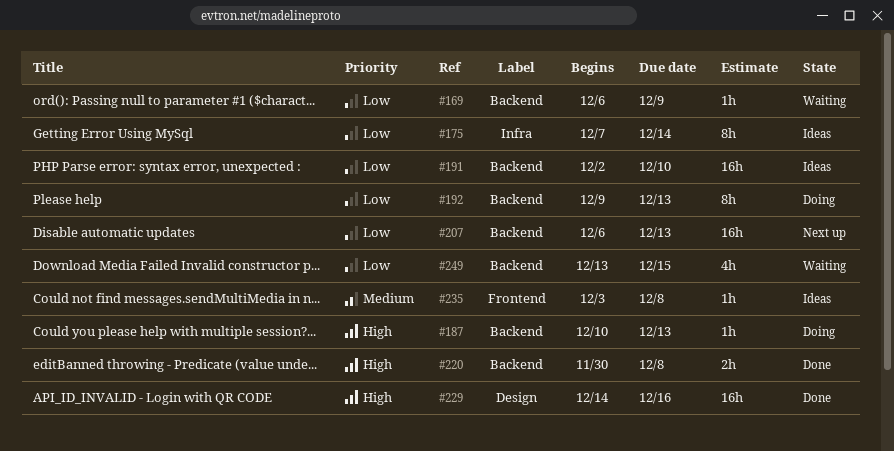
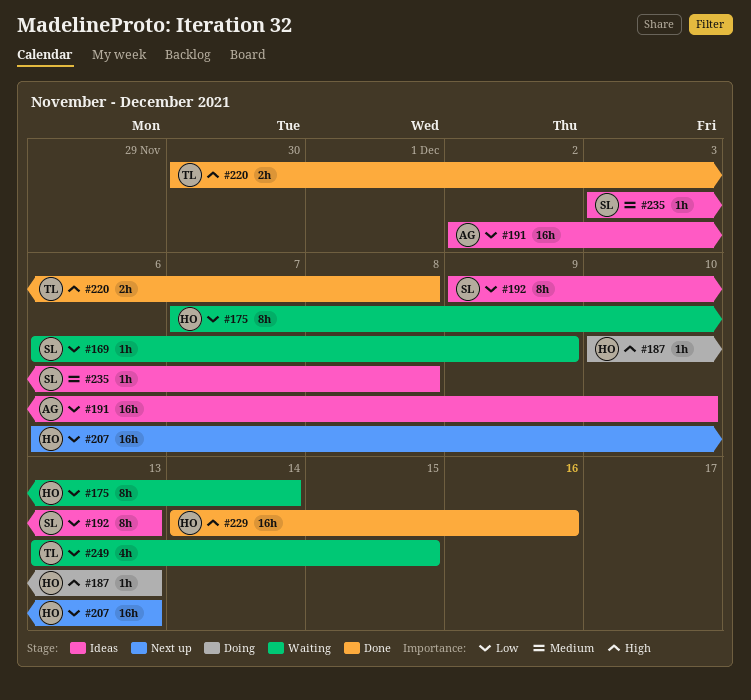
#175, status: Ideas -> Waiting
#192, status: Doing -> Ideas

